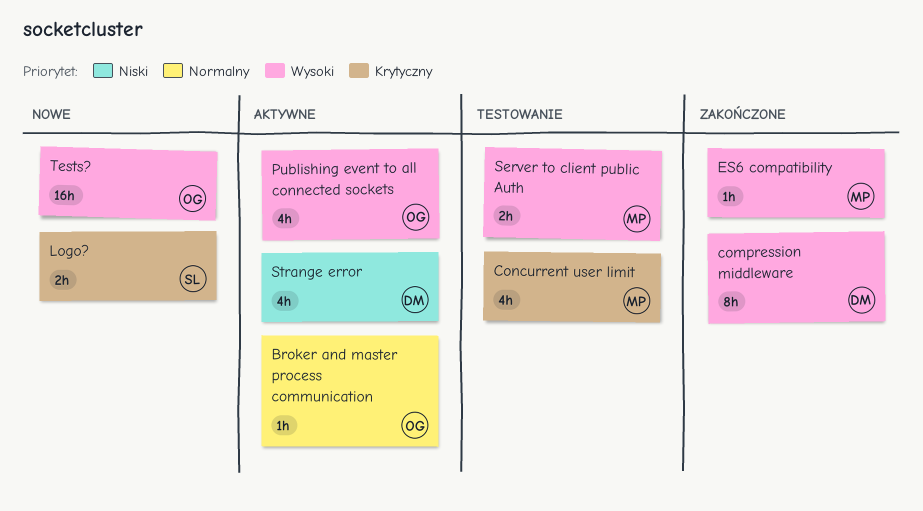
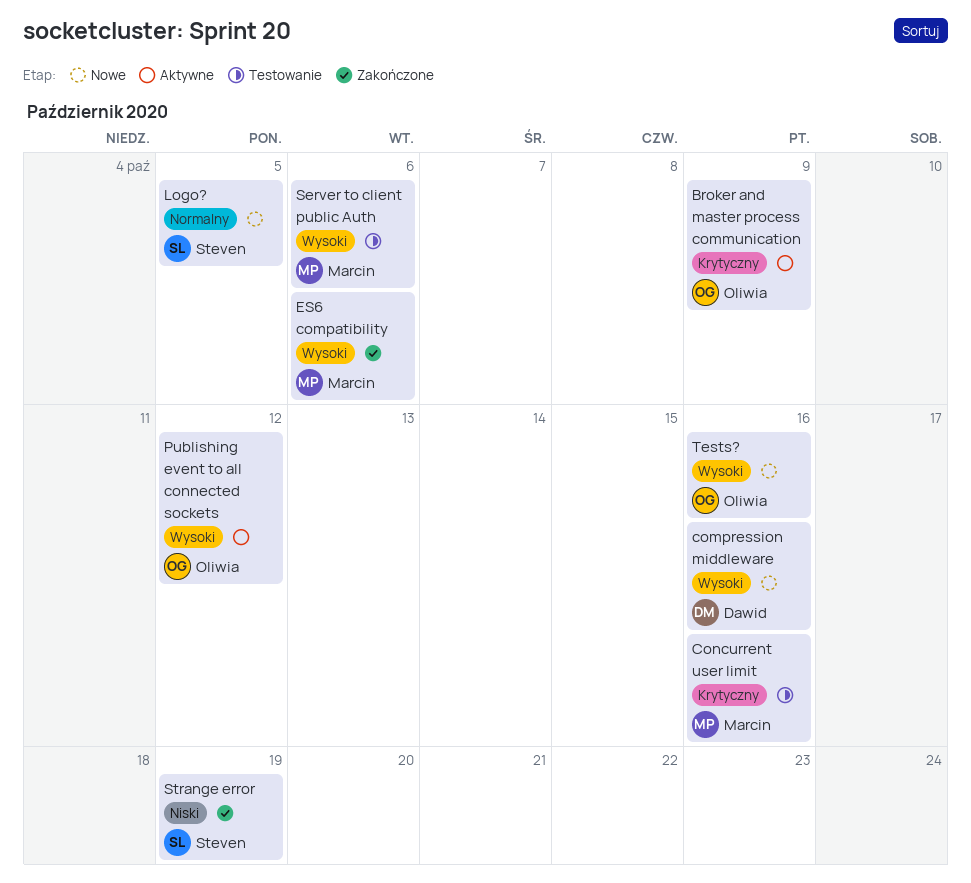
Broker and master process communication, priority: Normalny -> Krytyczny
compression middleware, status: Zakończone -> Nowe
Logo?, priority: Krytyczny -> Normalny
Strange error, status: Aktywne -> Zakończone
Strange error, owner: Dawid -> Steven

